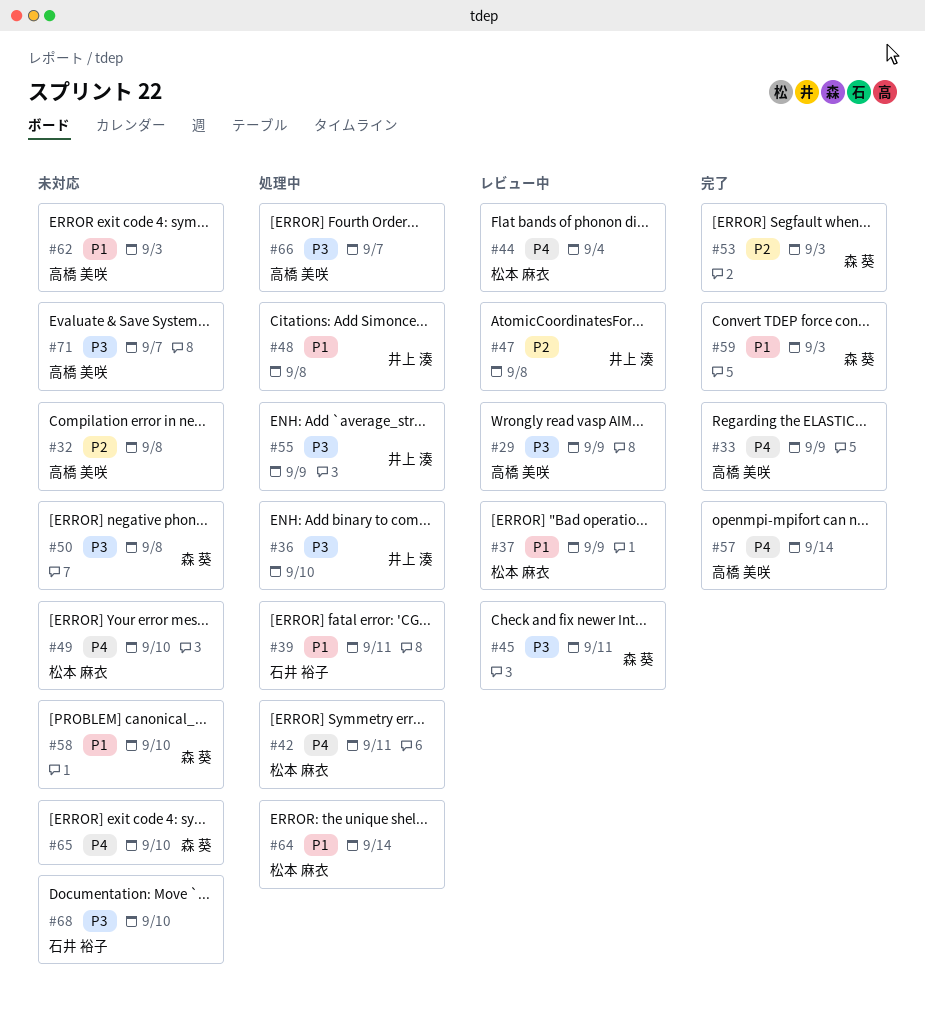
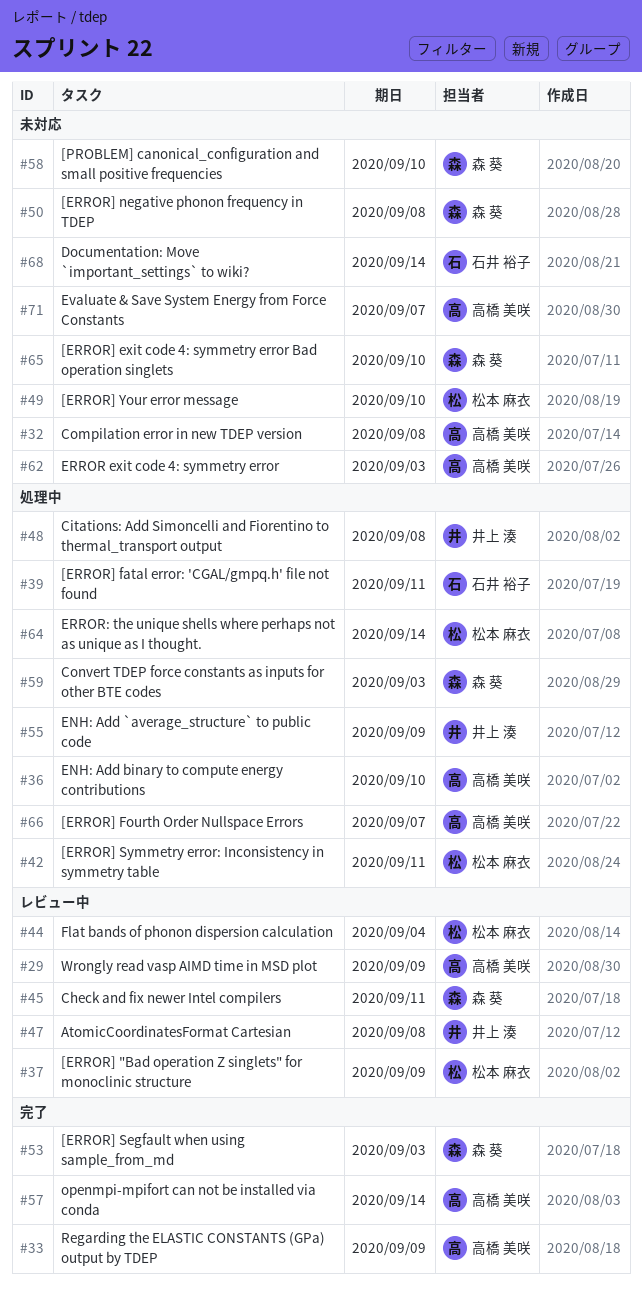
#36, owner: 井上 湊 -> 高橋 美咲
#59, status: 完了 -> 処理中
#68, due: Sep 10 -> Sep 14

